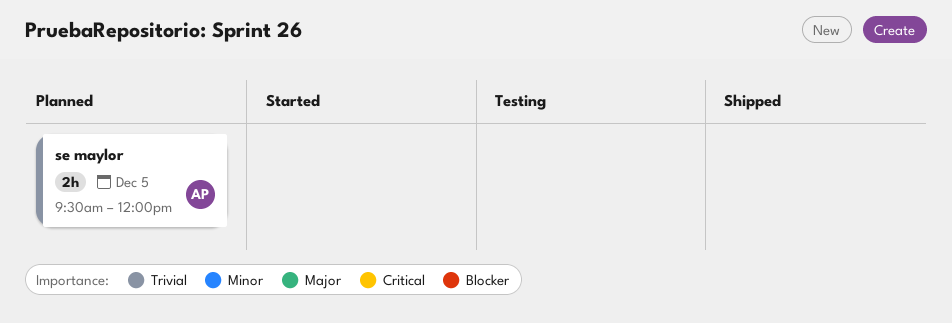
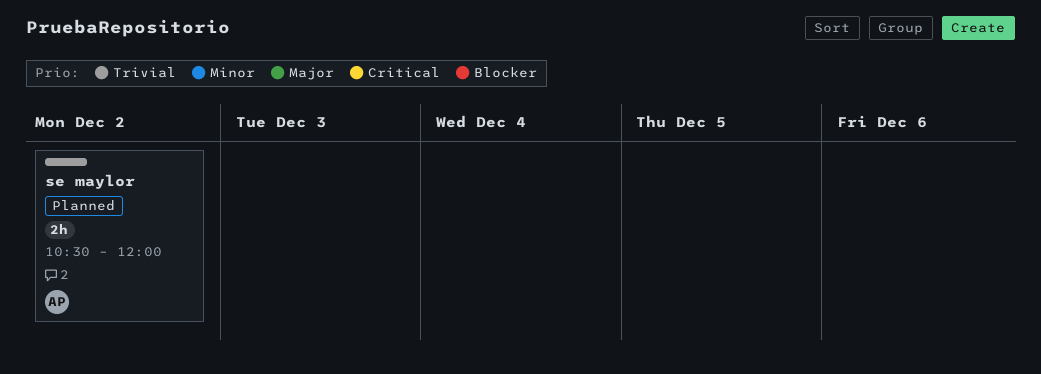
se maylor, day: Dec 5 -> Dec 2
se maylor, begins: 09:30 -> 10:30

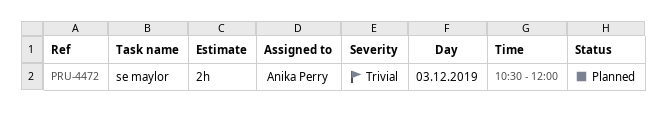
se maylor, day: Dec 2 -> Dec 3

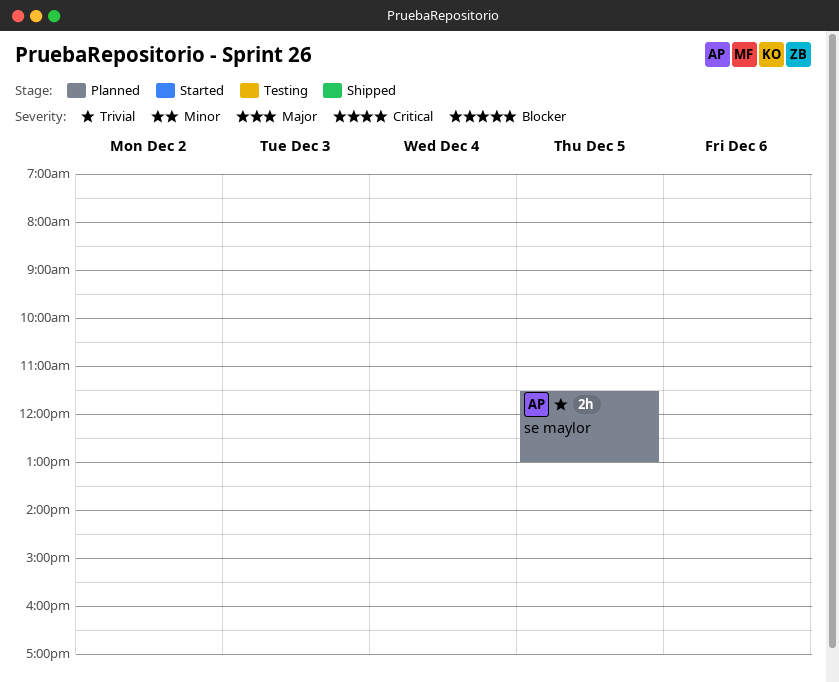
se maylor, day: Dec 3 -> Dec 5
se maylor, begins: 10:30 -> 11:30
se maylor, ends: 12:00 -> 13:00

